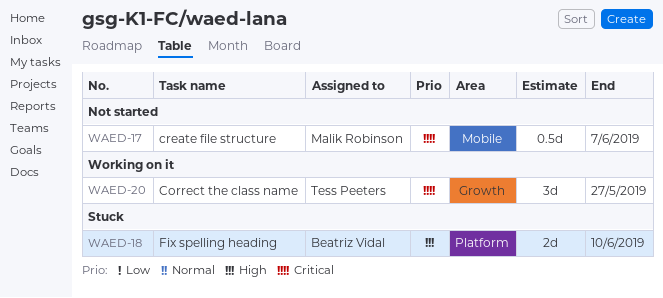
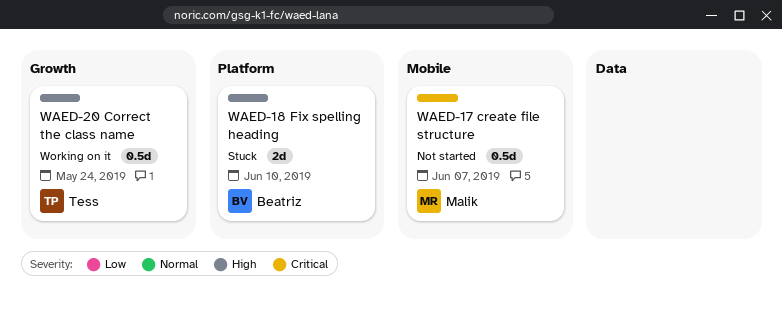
WAED-20, priority: Critical -> High
WAED-20, estimate: 3d -> 0.5d
WAED-20, due: May 27 -> May 24

